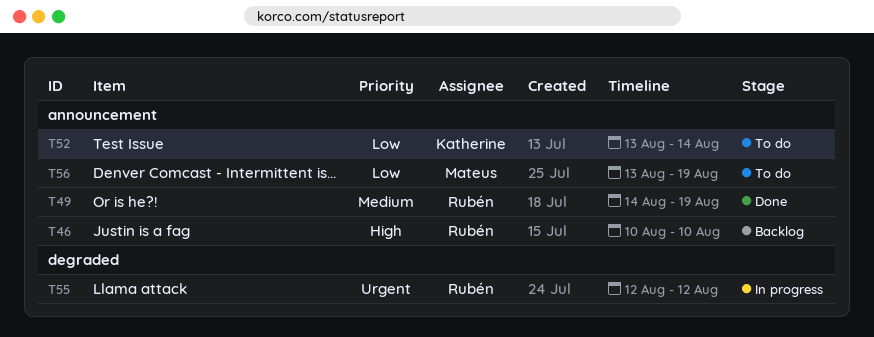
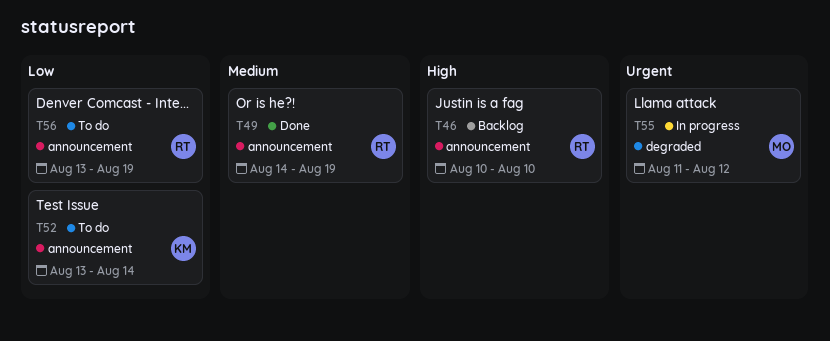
T55, owner: Rubén -> Mateus
T55, start: Aug 12 -> Aug 11
T56, owner: Mateus -> Rubén

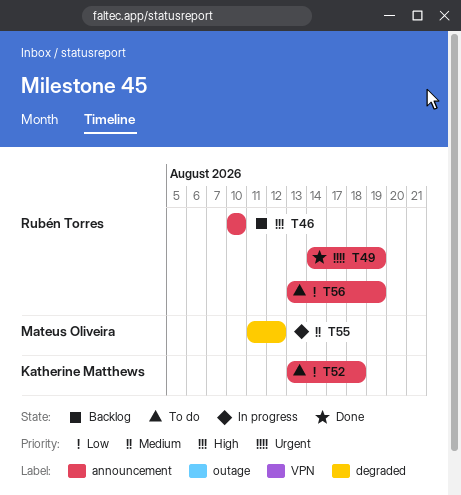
T49, priority: Medium -> Urgent
T52, due: Aug 14 -> Aug 18
T55, priority: Urgent -> Medium

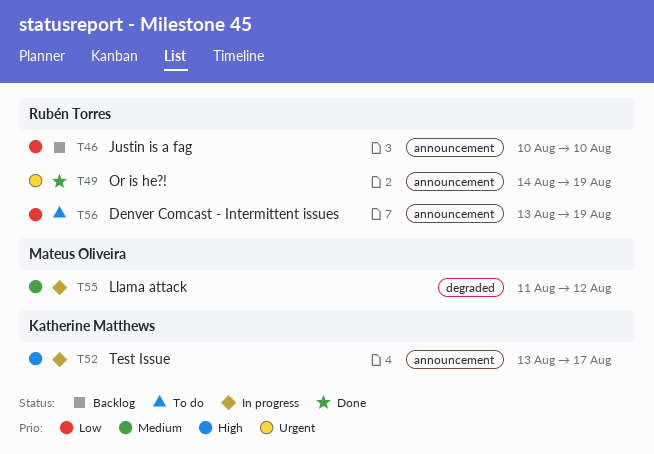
T46, priority: High -> Low
T52, status: To do -> In progress
T52, priority: Low -> High
T52, due: Aug 18 -> Aug 17

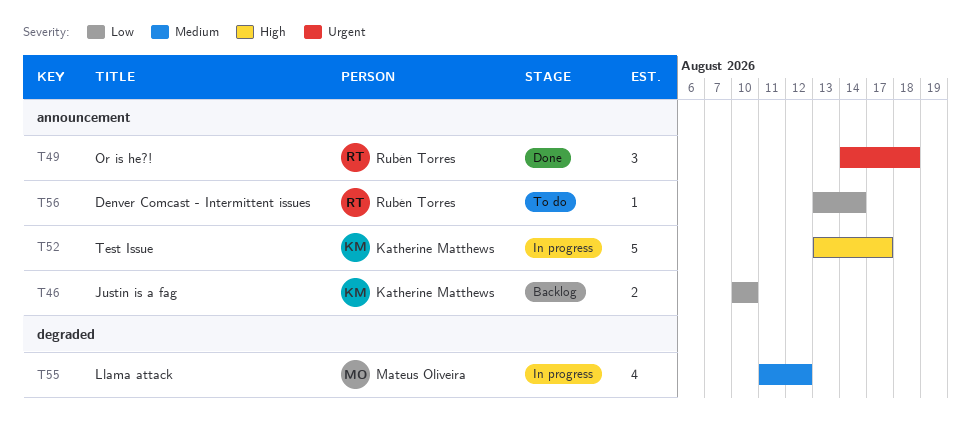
T46, owner: Rubén Torres -> Katherine Matthews
T49, due: Aug 19 -> Aug 18
T56, due: Aug 19 -> Aug 14

